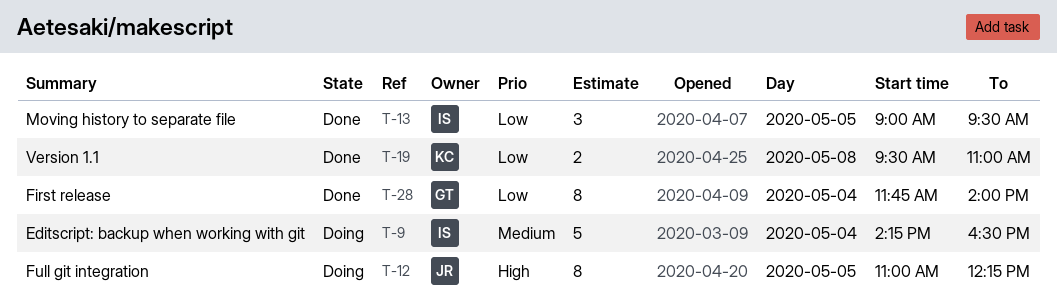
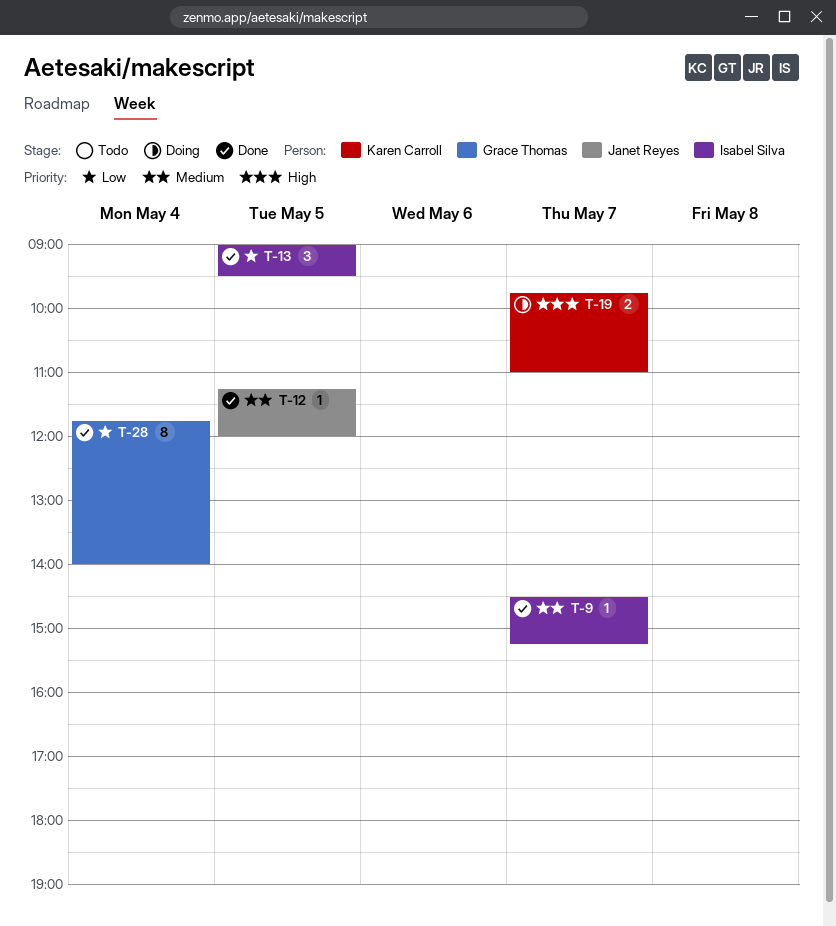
T-9, status: Doing -> Done
T-9, estimate: 5 -> 1
T-9, day: May 4 -> May 7
T-9, begins: 14:15 -> 14:30
T-9, ends: 16:30 -> 15:15
T-12, status: Doing -> Done
T-12, priority: High -> Medium
T-12, estimate: 8 -> 1
T-12, begins: 11:00 -> 11:15
T-12, ends: 12:15 -> 12:00
T-19, status: Done -> Doing
T-19, priority: Low -> High
T-19, day: May 8 -> May 7
T-19, begins: 09:30 -> 09:45

